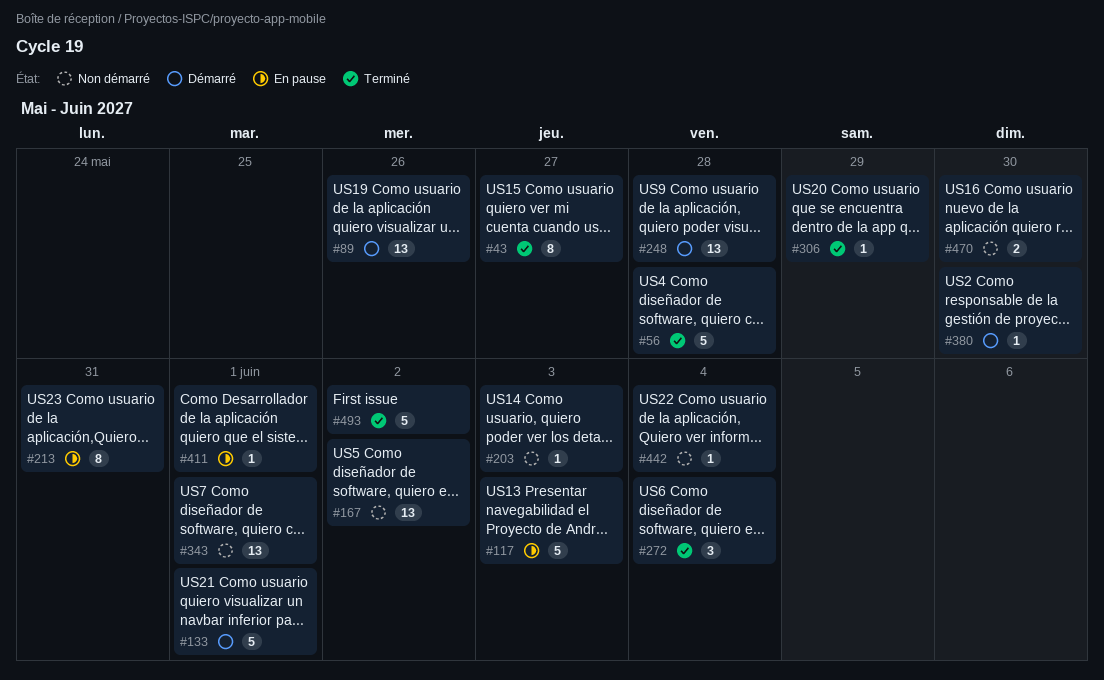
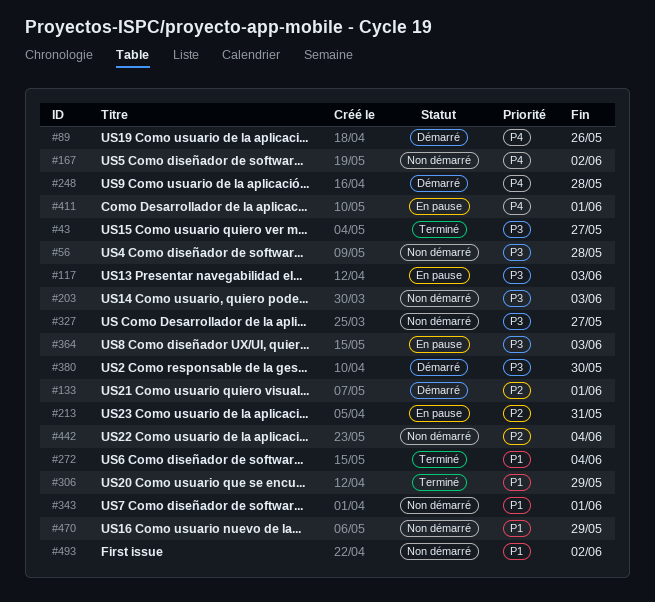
#56, status: Terminé -> Non démarré
#327: none -> present
#364: none -> present
#470, due: May 30 -> May 29
#493, status: Terminé -> Non démarré

